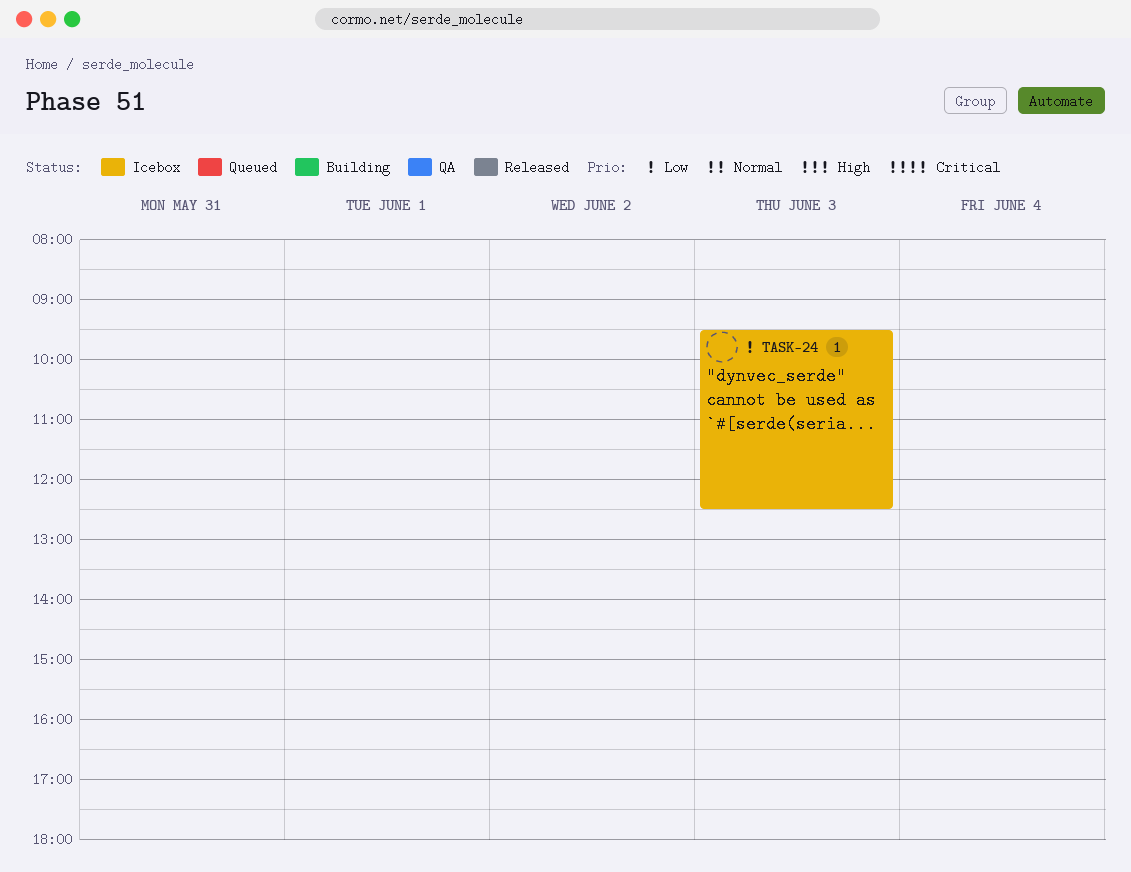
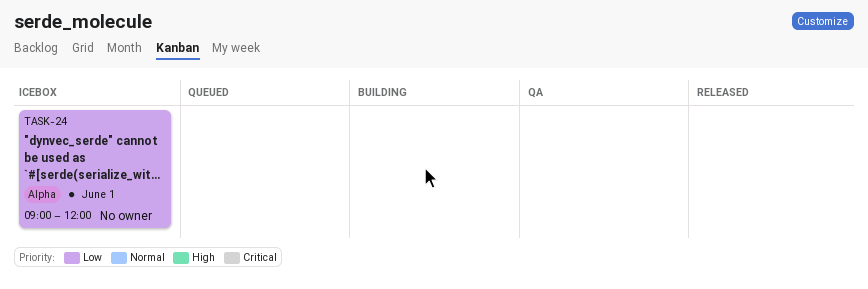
TASK-24, day: Jun 3 -> Jun 1
TASK-24, begins: 09:30 -> 09:00
TASK-24, ends: 12:30 -> 12:00

